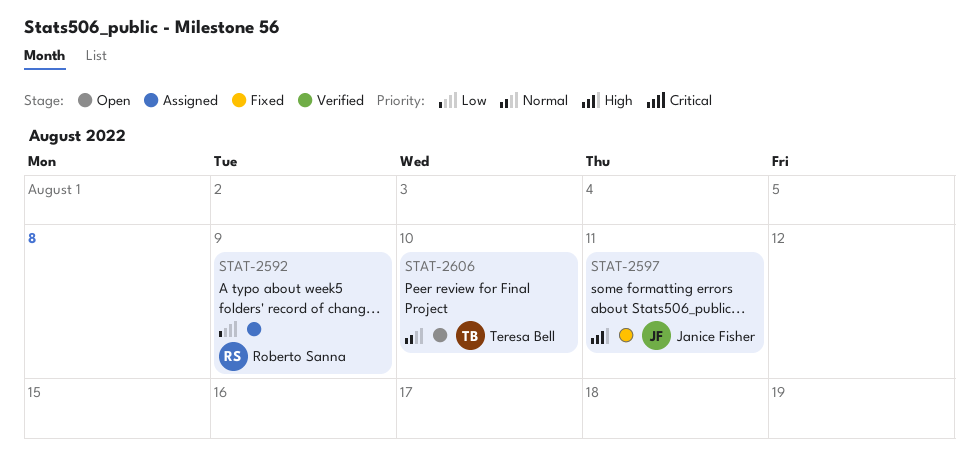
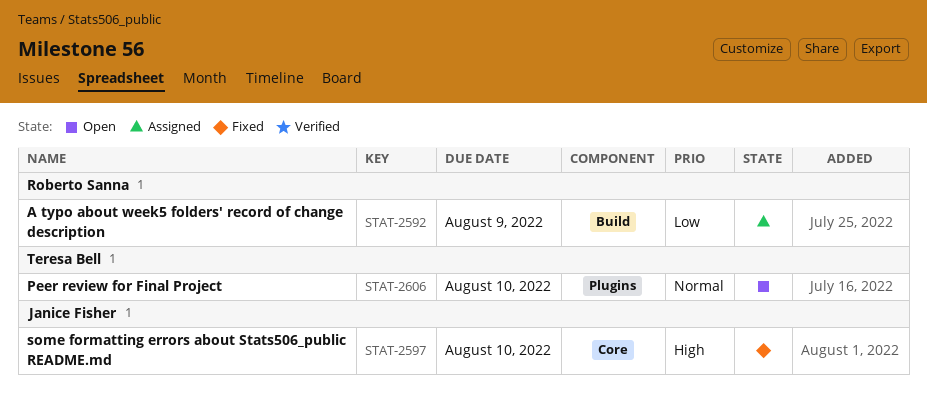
STAT-2597, due: Aug 11 -> Aug 10

